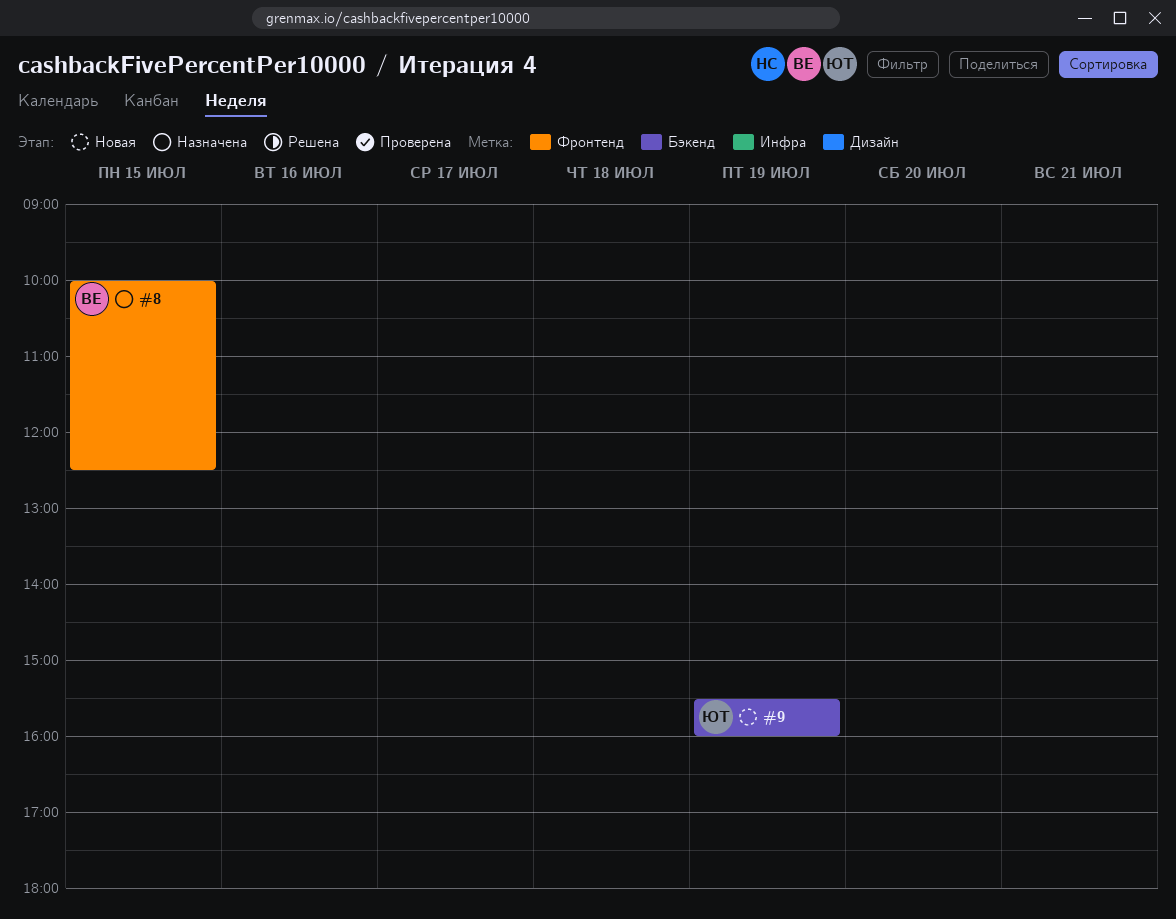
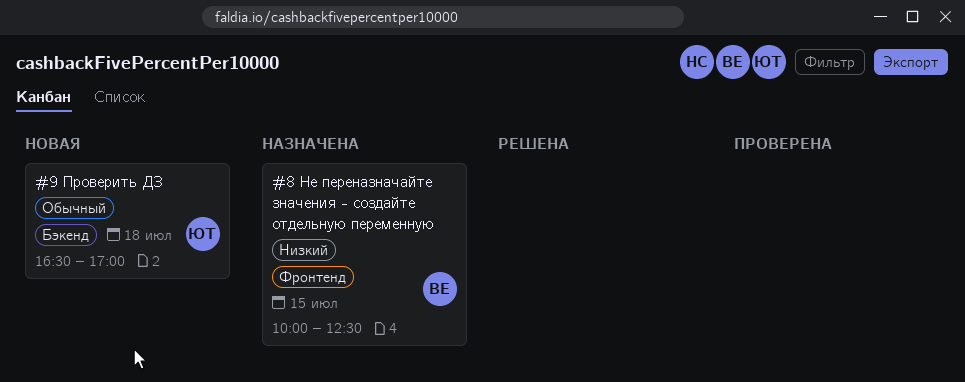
#9, day: Jul 19 -> Jul 18
#9, begins: 15:30 -> 16:30
#9, ends: 16:00 -> 17:00

